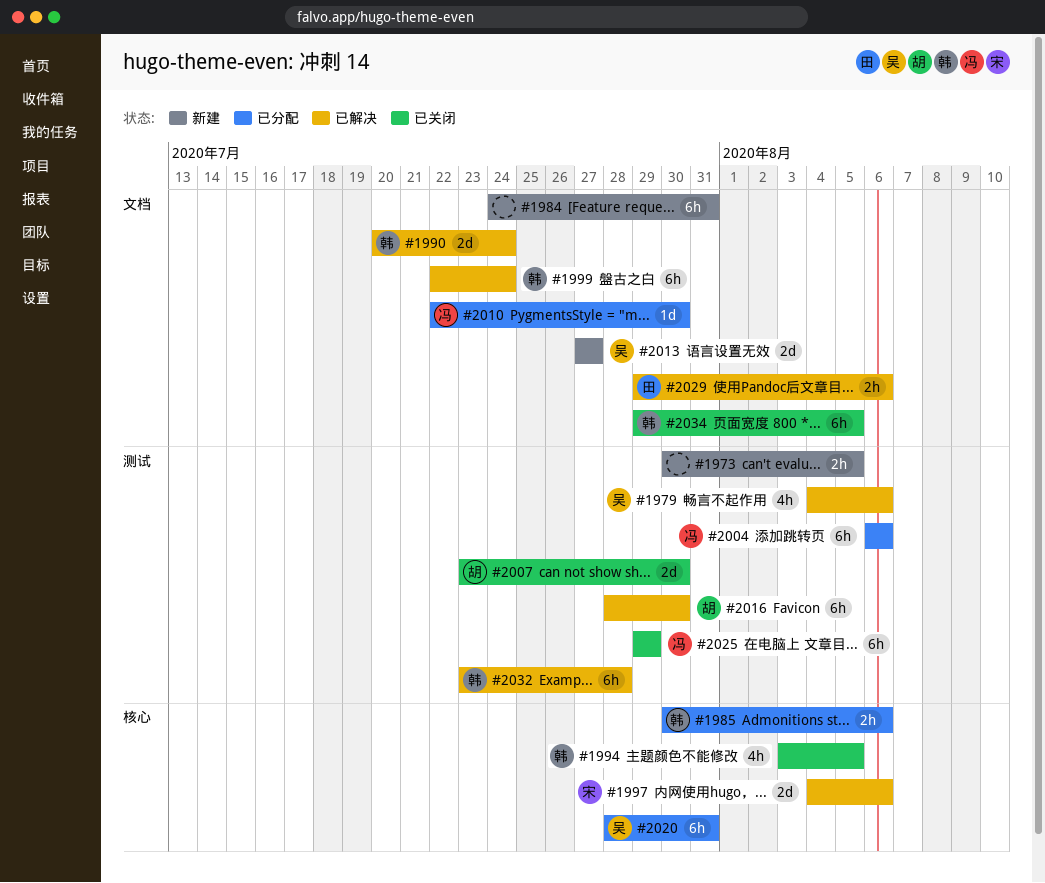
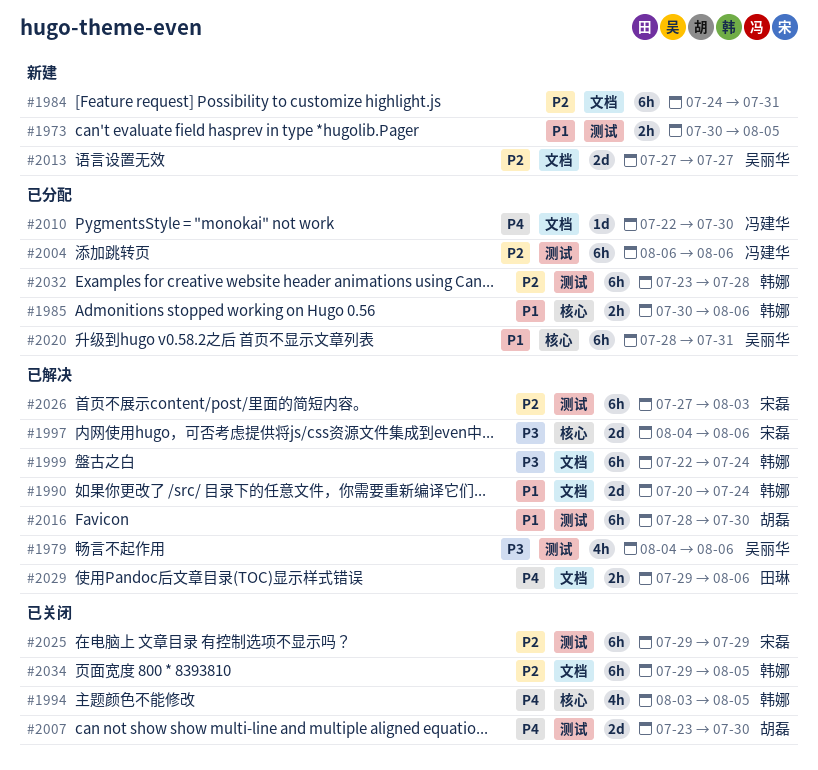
#2025, owner: 冯建华 -> 宋磊
#2026: none -> present
#2032, status: 已解决 -> 已分配

